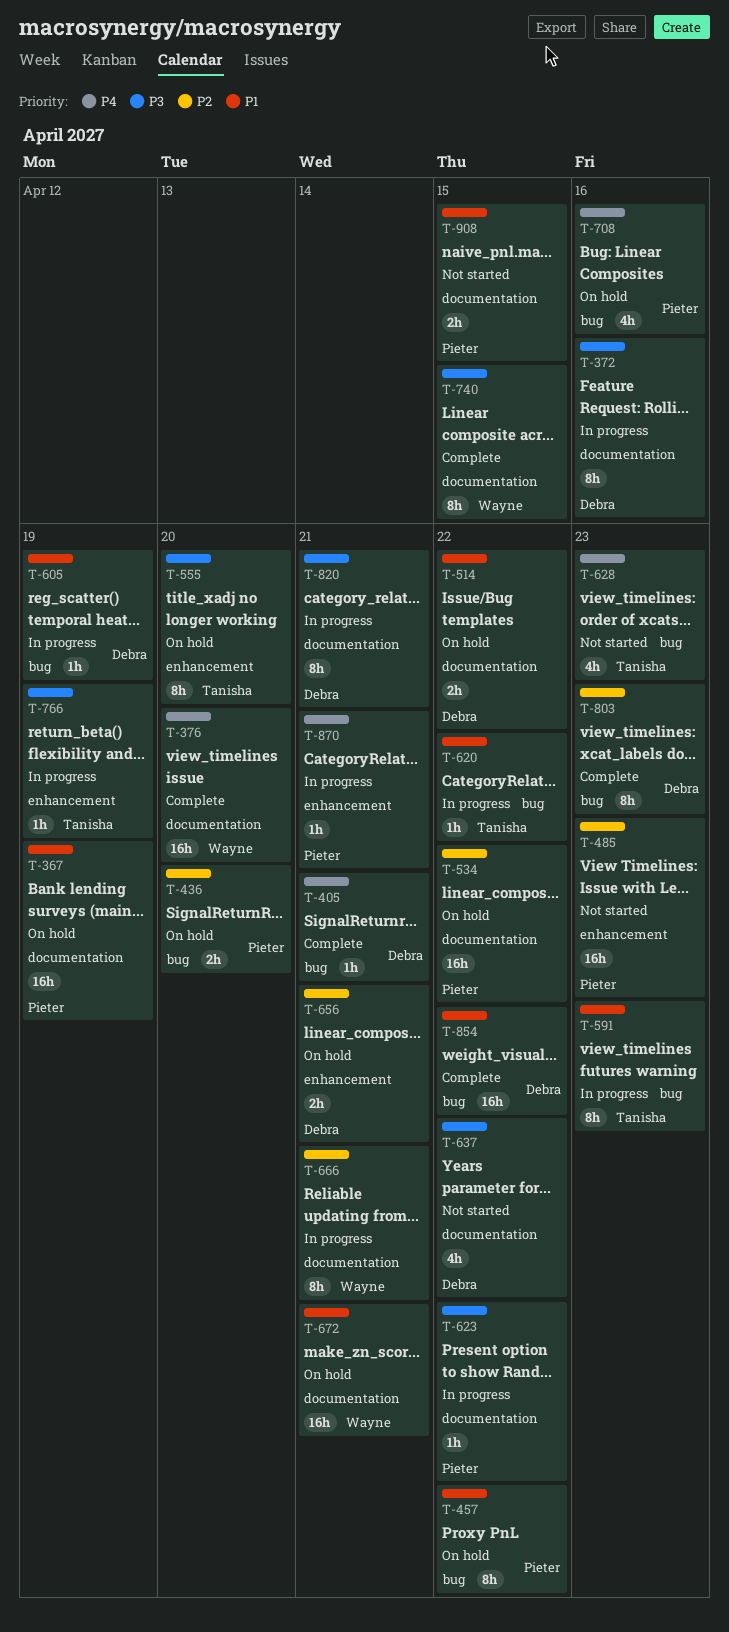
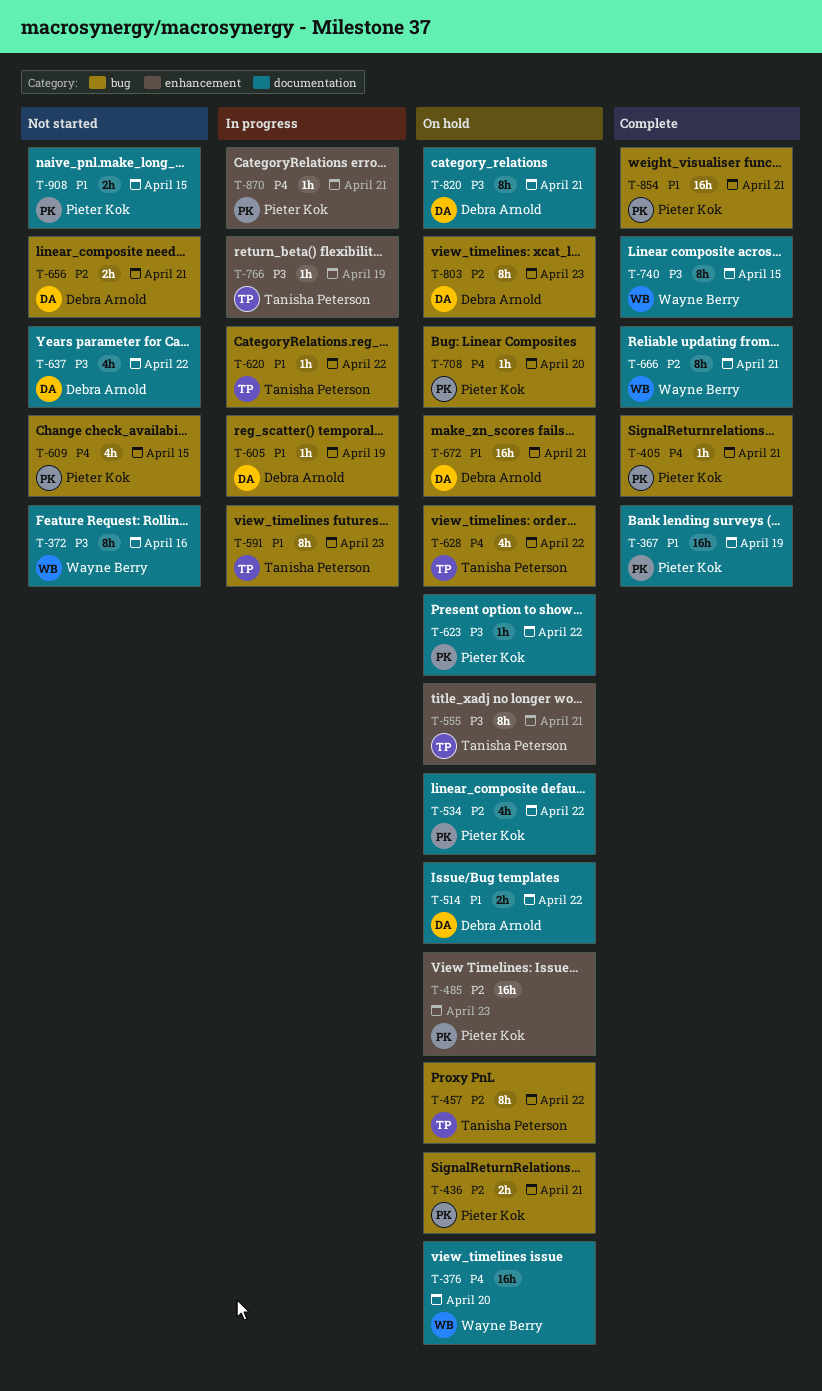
T-367, status: On hold -> Complete
T-372, status: In progress -> Not started
T-372, owner: Debra Arnold -> Wayne Berry
T-376, status: Complete -> On hold
T-405, owner: Debra Arnold -> Pieter Kok
T-436, due: Apr 20 -> Apr 21
T-457, owner: Pieter Kok -> Tanisha Peterson
T-457, priority: P1 -> P2
T-485, status: Not started -> On hold
T-534, estimate: 16h -> 4h
T-555, due: Apr 20 -> Apr 21
T-609: none -> present
T-623, status: In progress -> On hold
T-628, status: Not started -> On hold
T-628, due: Apr 23 -> Apr 22
T-656, status: On hold -> Not started
T-656, label: enhancement -> bug
T-666, status: In progress -> Complete
T-672, owner: Wayne Berry -> Debra Arnold
T-672, label: documentation -> bug
T-708, estimate: 4h -> 1h
T-708, due: Apr 16 -> Apr 20
T-803, status: Complete -> On hold
T-820, status: In progress -> On hold
T-854, owner: Debra Arnold -> Pieter Kok
T-854, due: Apr 22 -> Apr 21

